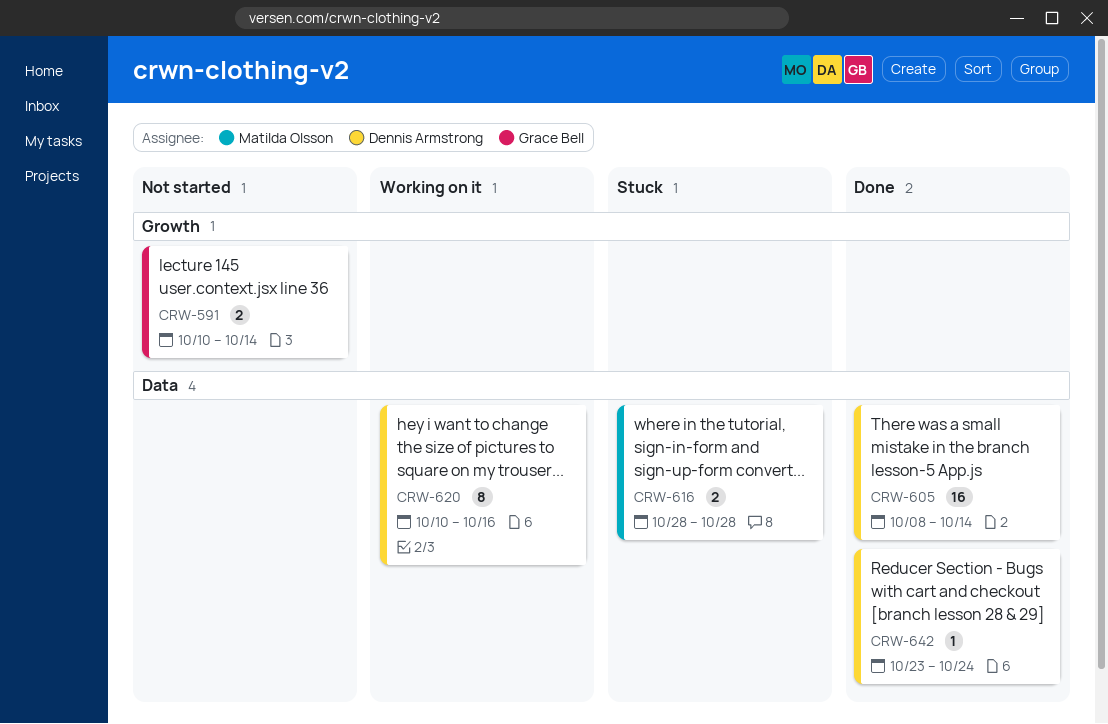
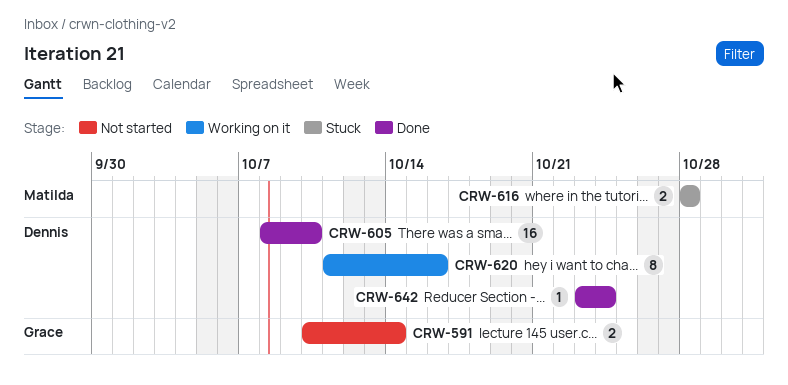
CRW-605, due: Oct 14 -> Oct 10
CRW-620, start: Oct 10 -> Oct 11

